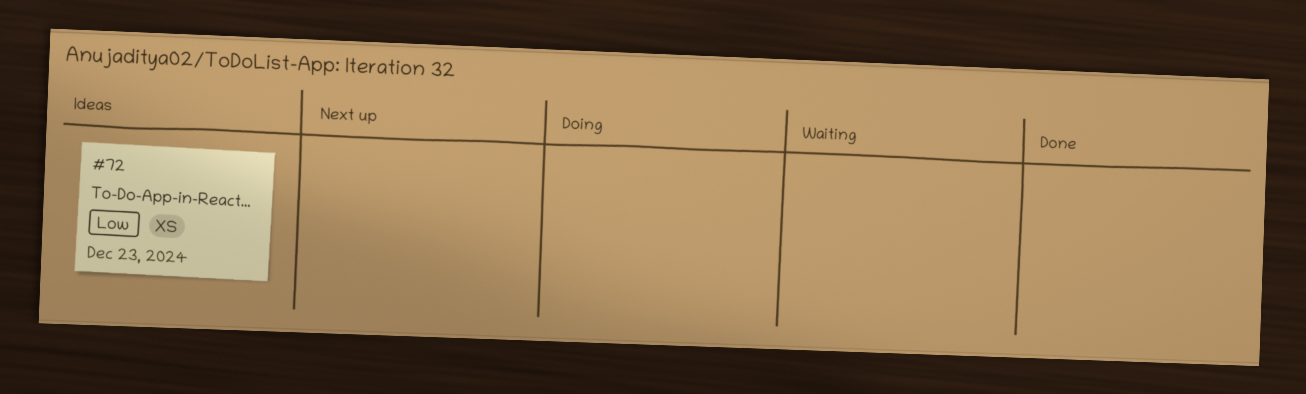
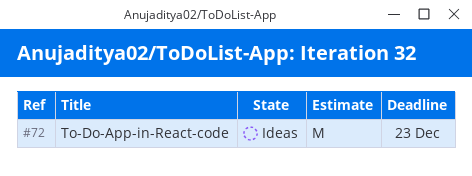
#72, estimate: XS -> M

